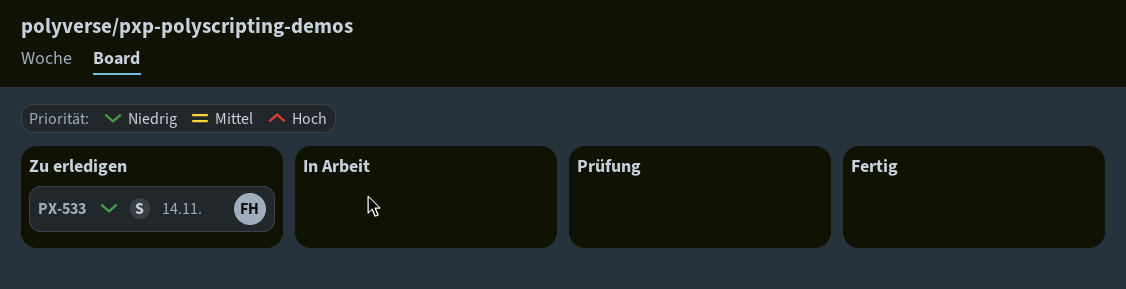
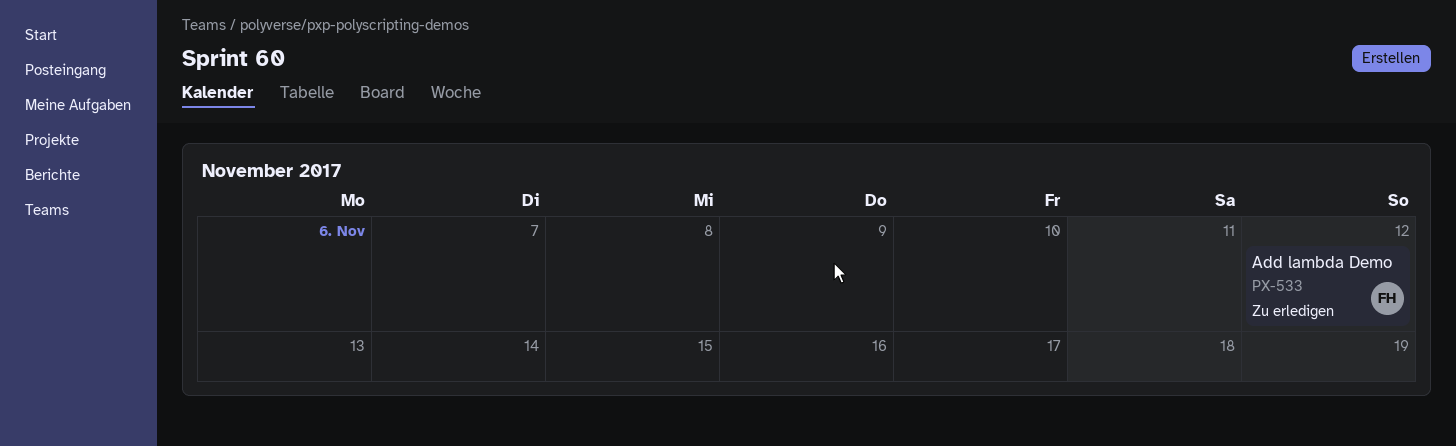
PX-533, due: Nov 14 -> Nov 12

